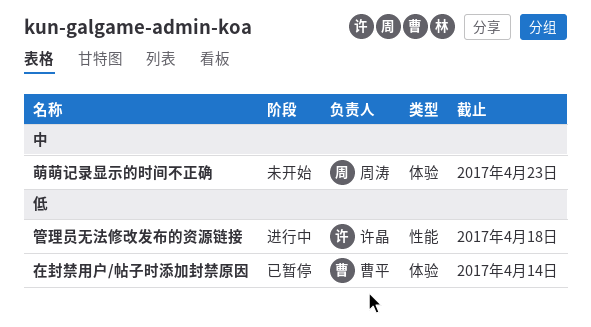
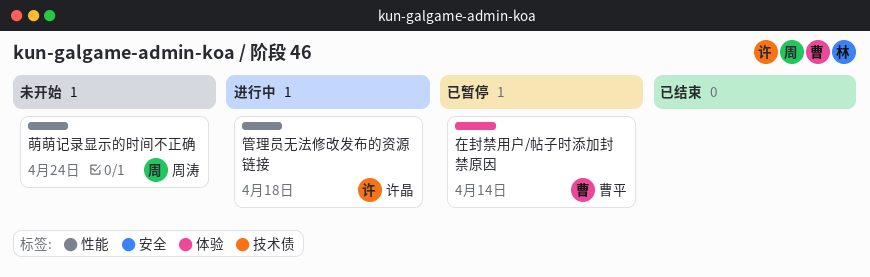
萌萌记录显示的时间不正确, label: 体验 -> 性能
萌萌记录显示的时间不正确, due: Apr 23 -> Apr 24

